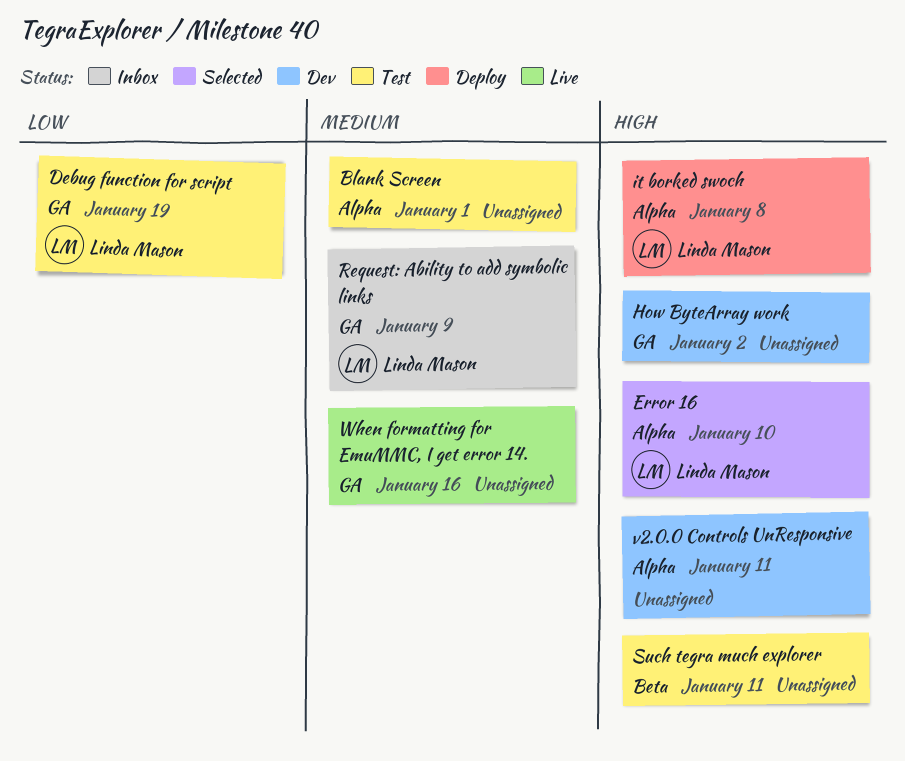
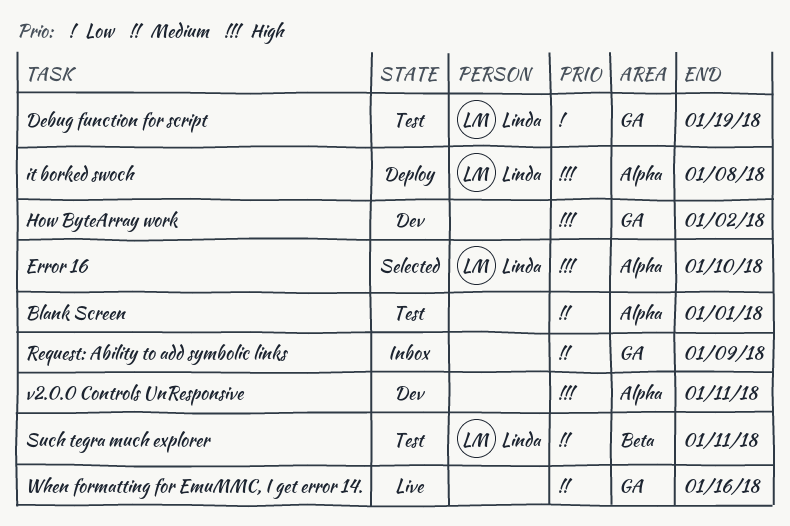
Request: Ability to add symbolic links, owner: Linda Mason -> none
Such tegra much explorer, owner: none -> Linda Mason
Such tegra much explorer, priority: High -> Medium

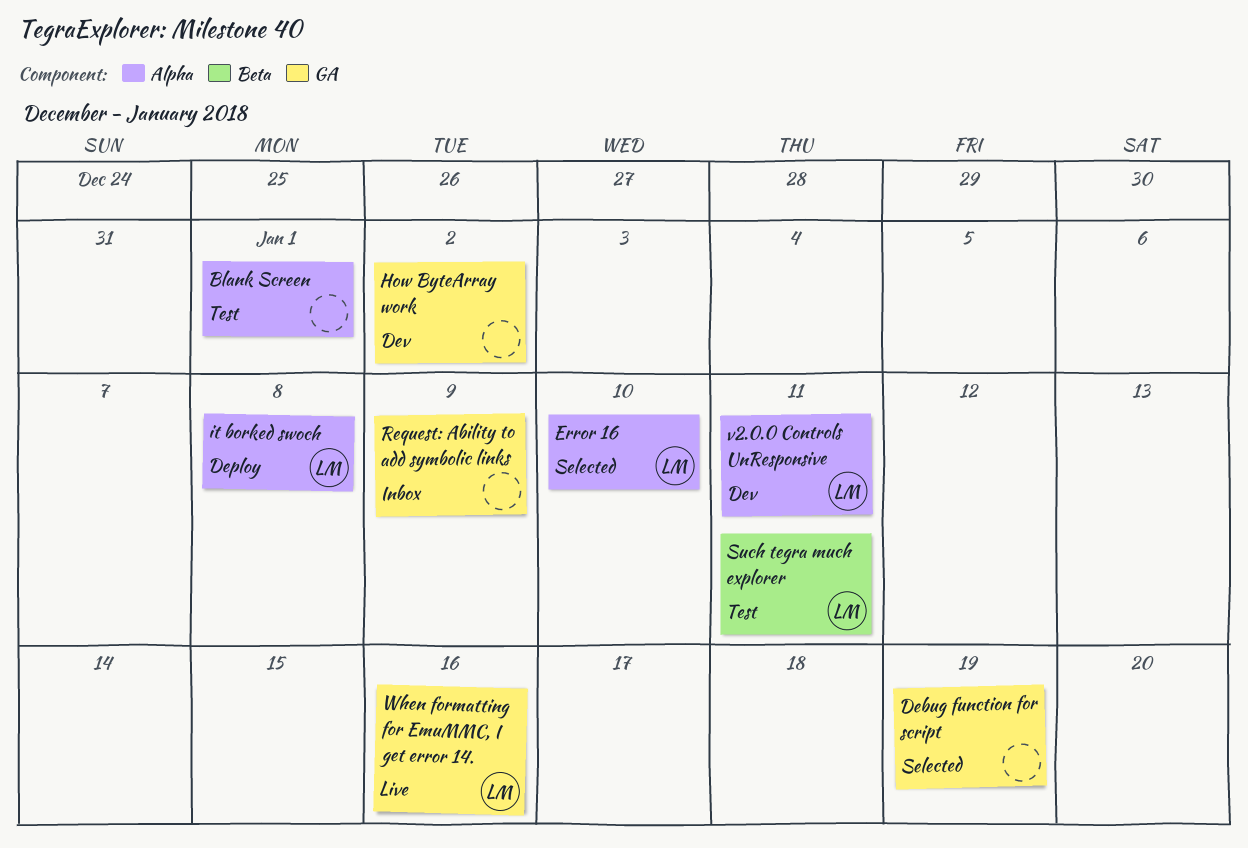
Debug function for script, status: Test -> Selected
Debug function for script, owner: Linda -> none
v2.0.0 Controls UnResponsive, owner: none -> Linda
When formatting for EmuMMC, I get error 14., owner: none -> Linda

